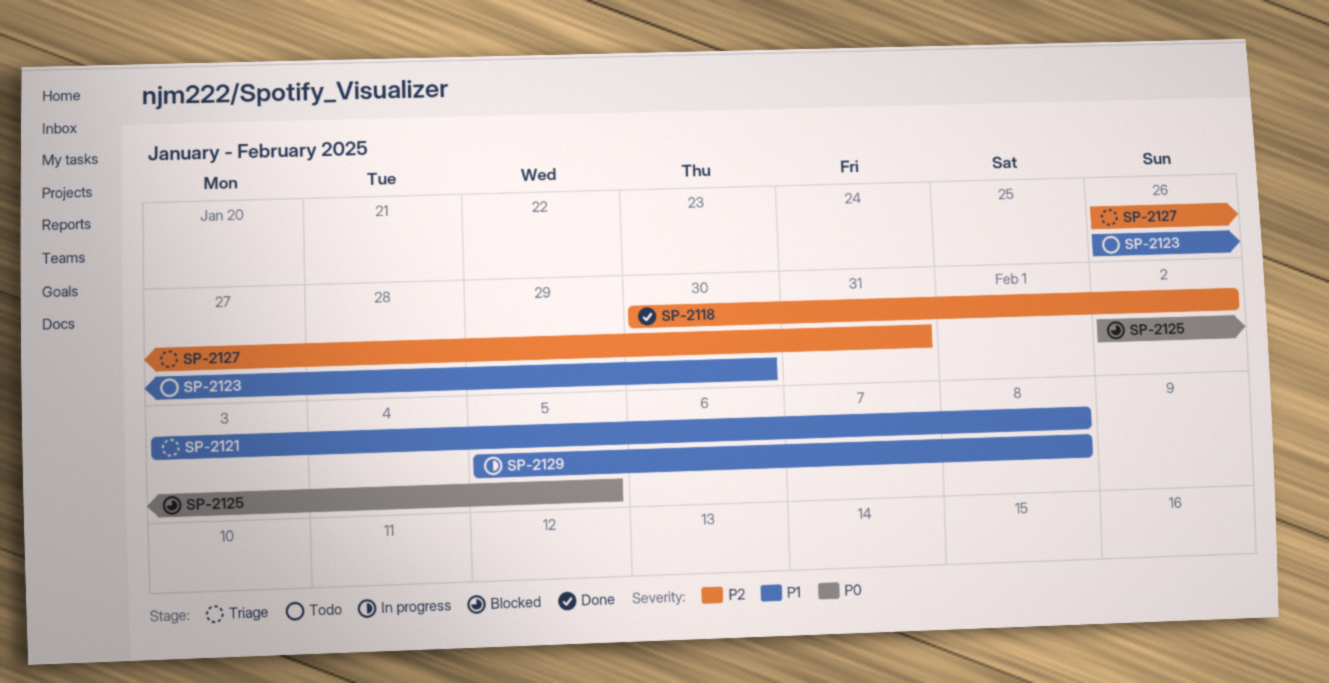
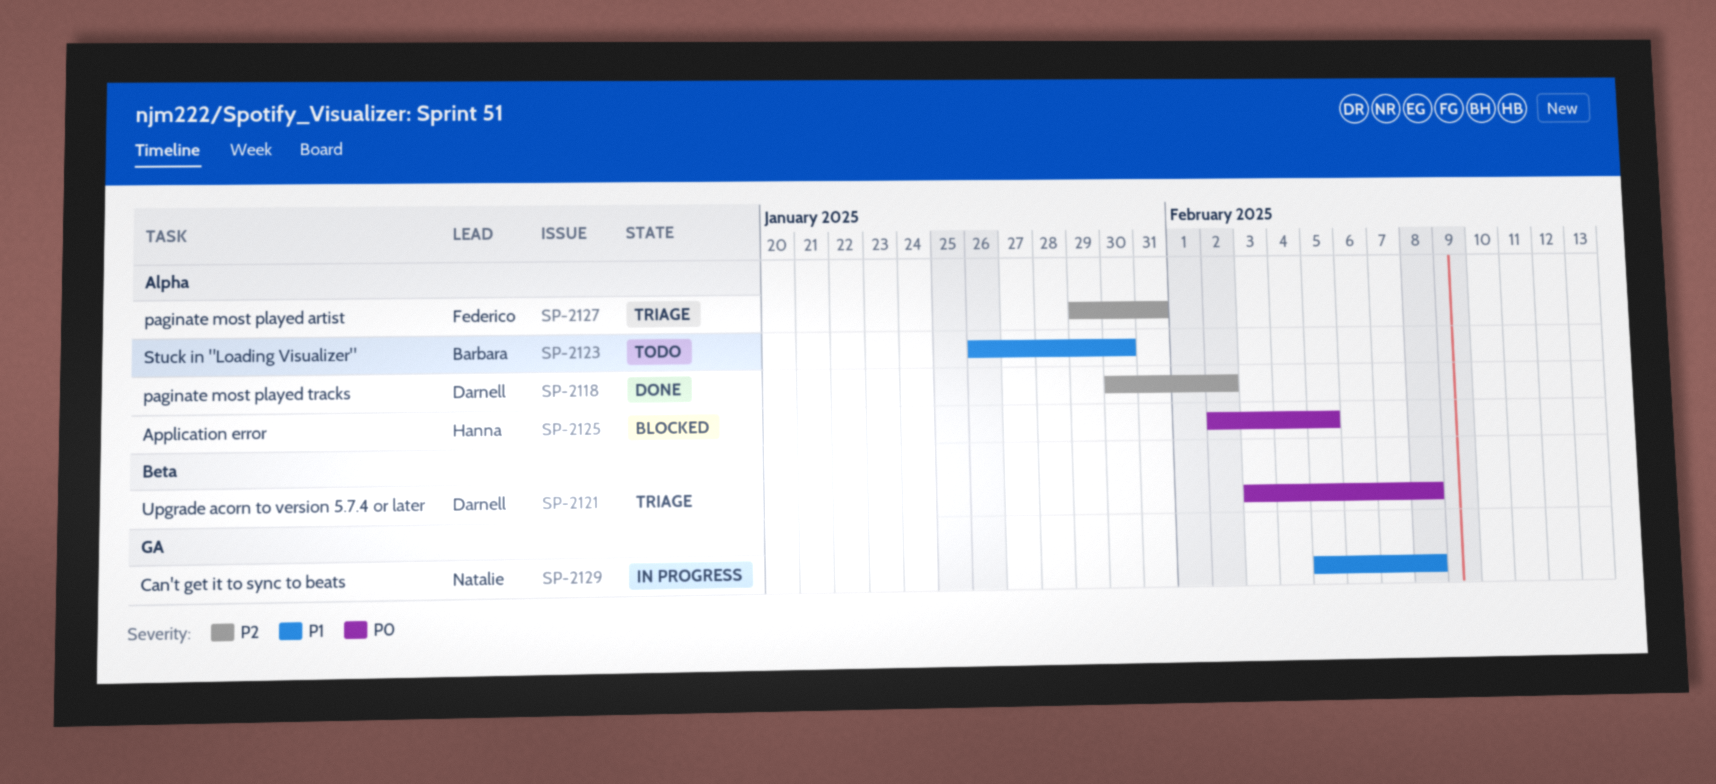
SP-2121, priority: P1 -> P0
SP-2127, start: Jan 26 -> Jan 29

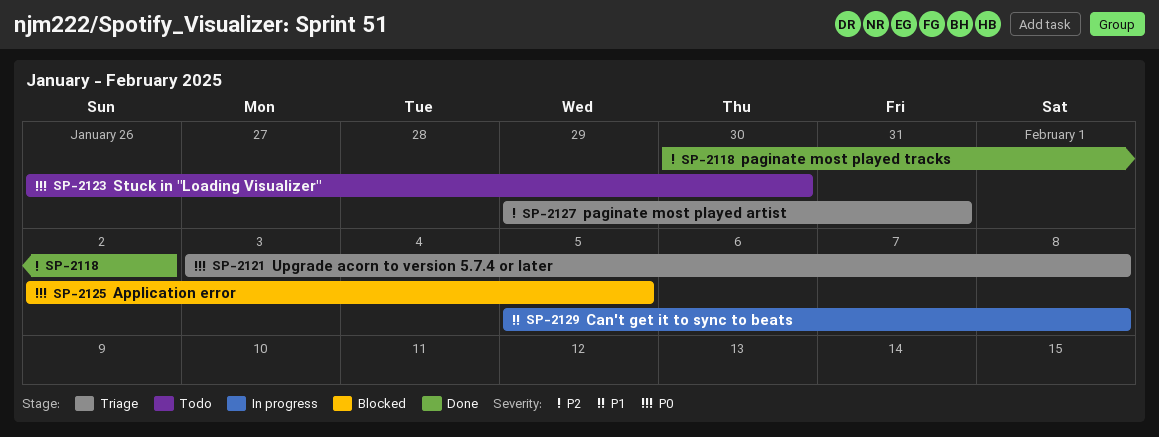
SP-2123, priority: P1 -> P0

